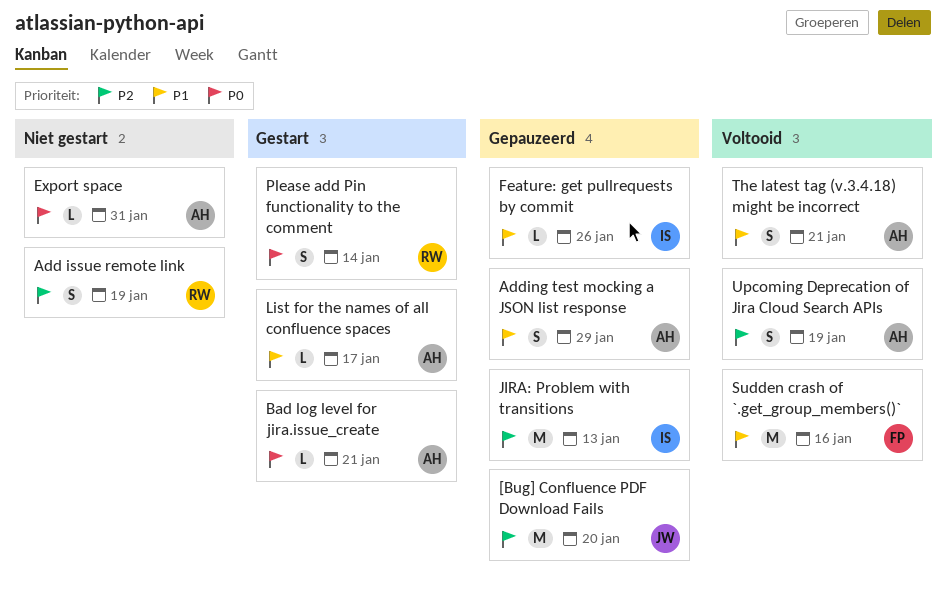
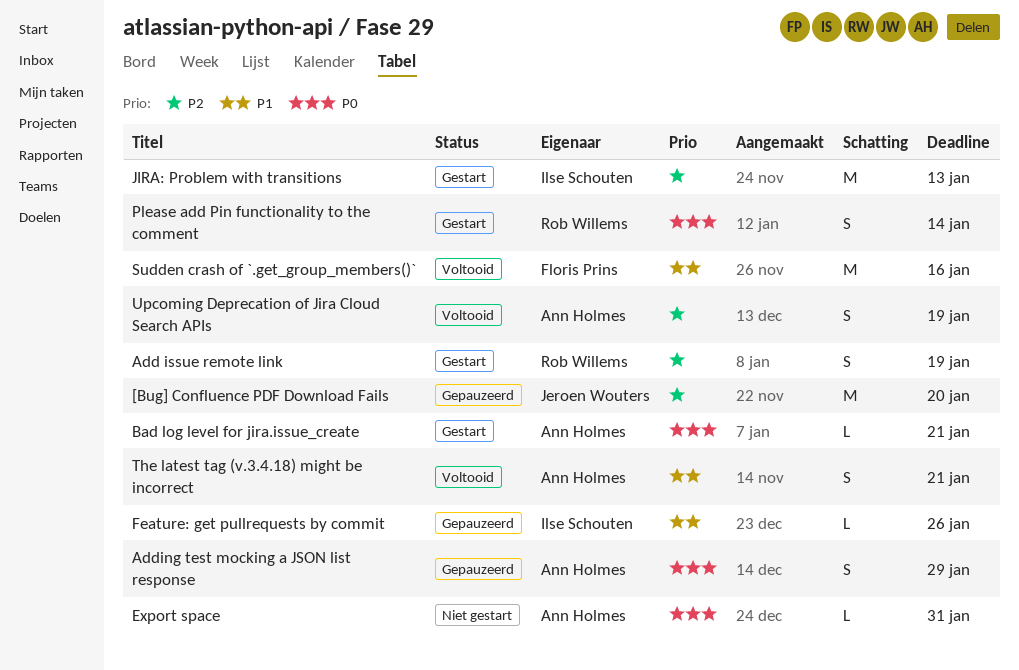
Add issue remote link, status: Niet gestart -> Gestart
Adding test mocking a JSON list response, priority: P1 -> P0
JIRA: Problem with transitions, status: Gepauzeerd -> Gestart
List for the names of all confluence spaces: present -> none

